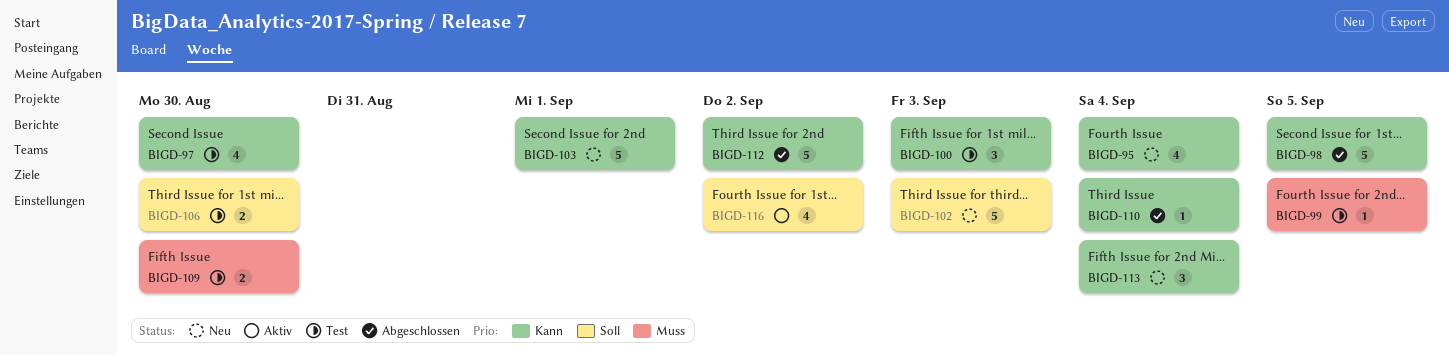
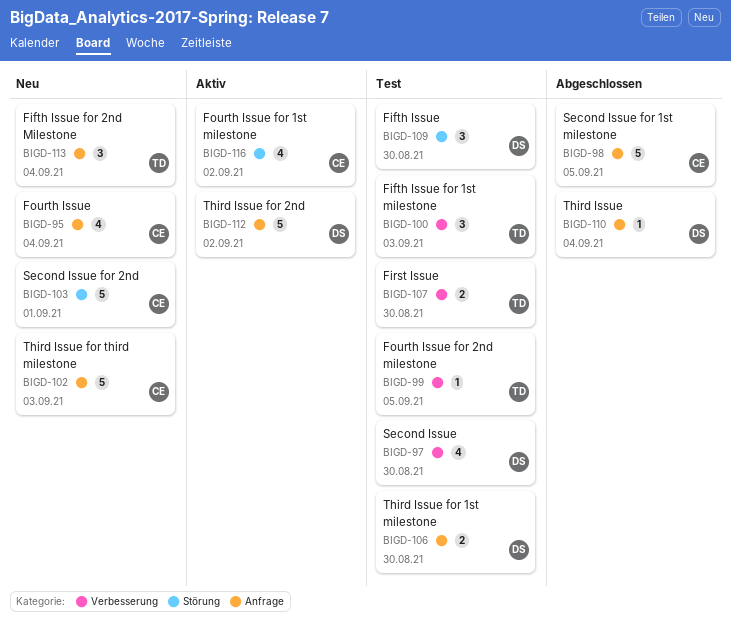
BIGD-107: none -> present
BIGD-109, estimate: 2 -> 3
BIGD-112, status: Abgeschlossen -> Aktiv

